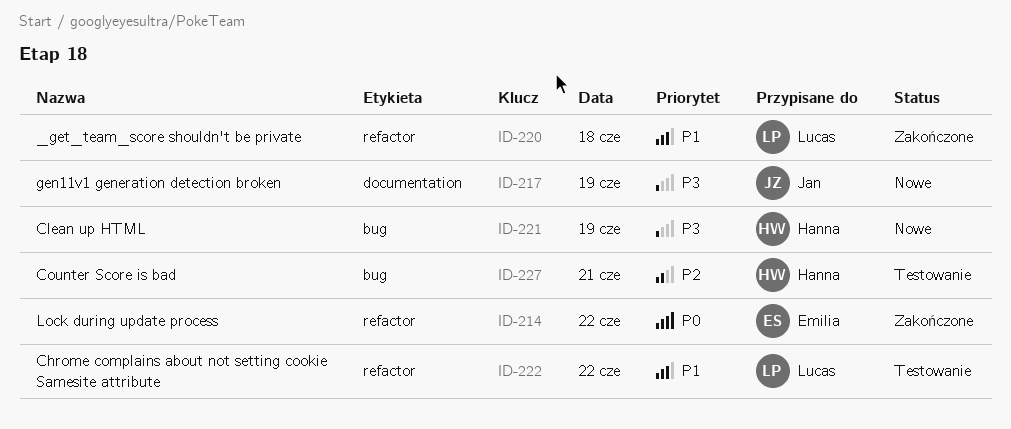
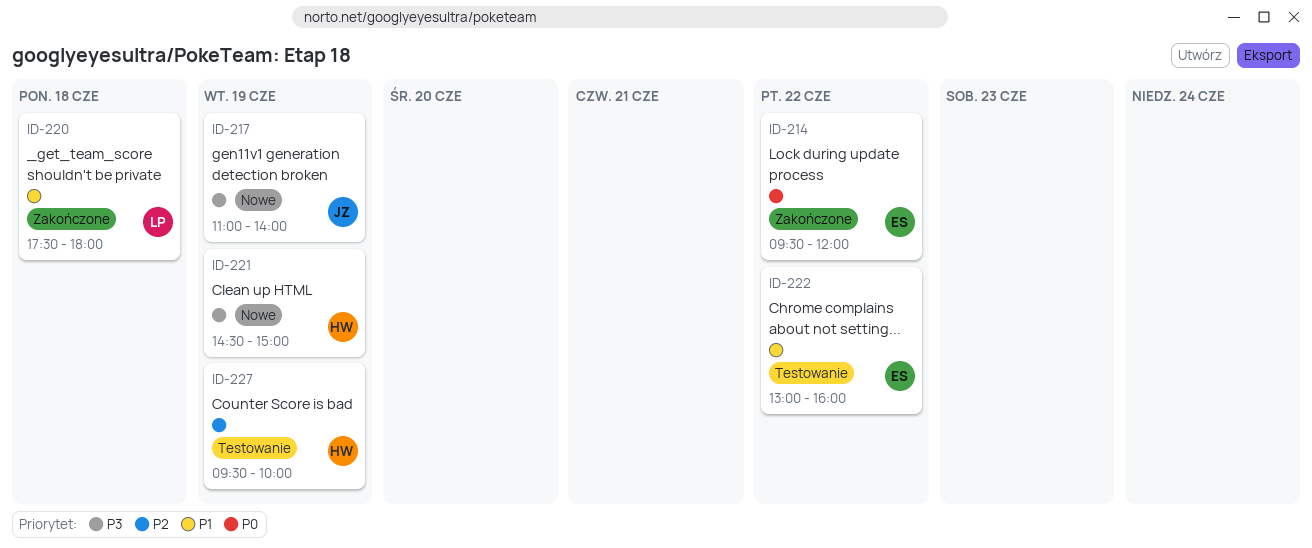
ID-222, owner: Lucas -> Emilia
ID-227, day: Jun 21 -> Jun 19

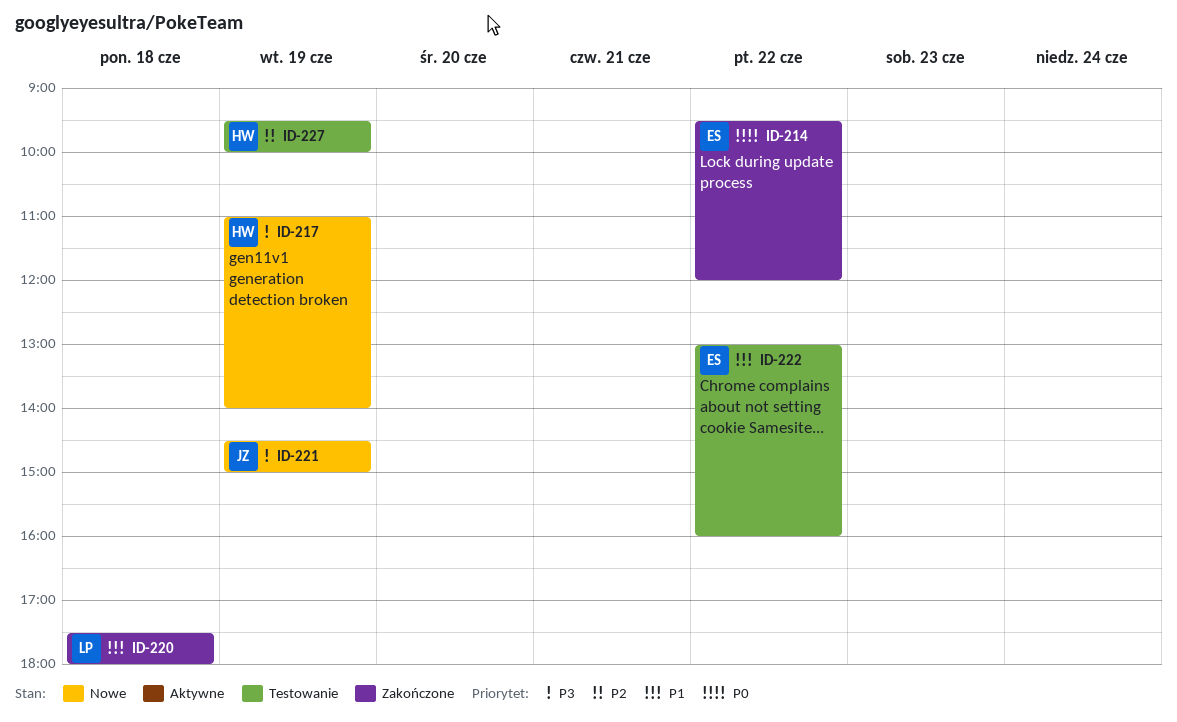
ID-217, owner: JZ -> HW
ID-221, owner: HW -> JZ

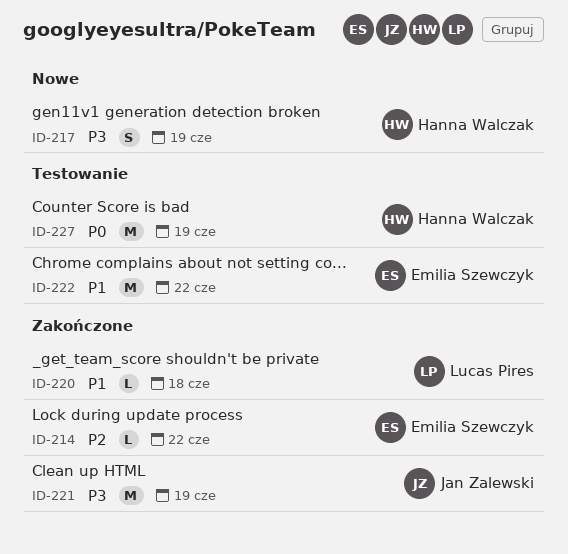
ID-214, priority: P0 -> P2
ID-221, status: Nowe -> Zakończone
ID-227, priority: P2 -> P0

